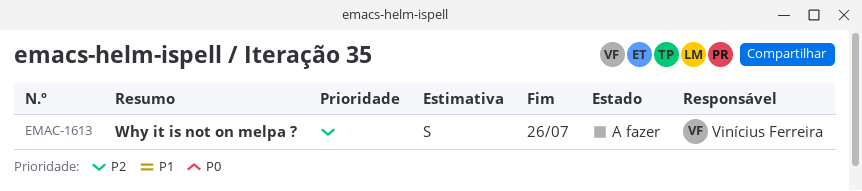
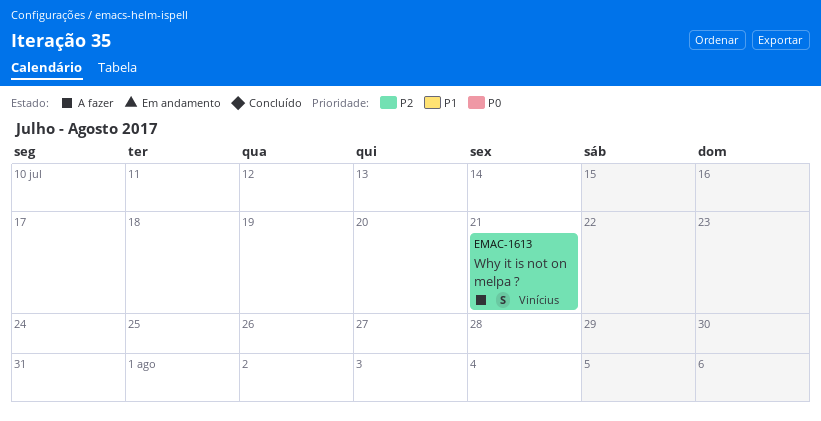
EMAC-1613, due: Jul 26 -> Jul 21

